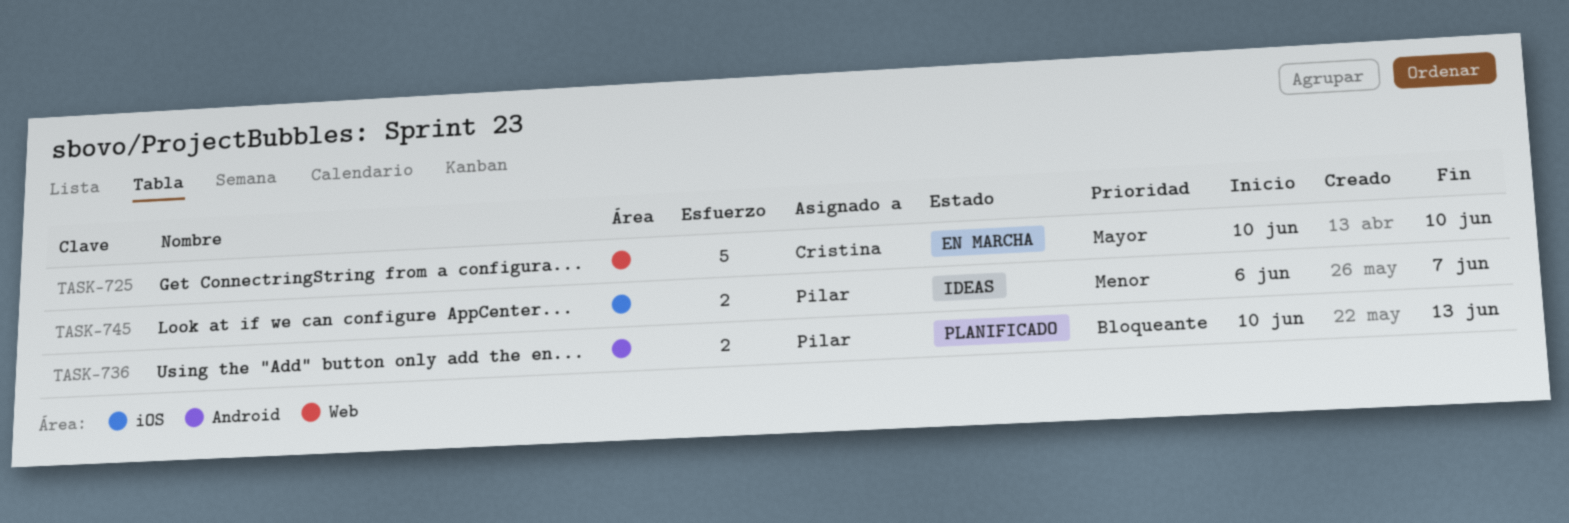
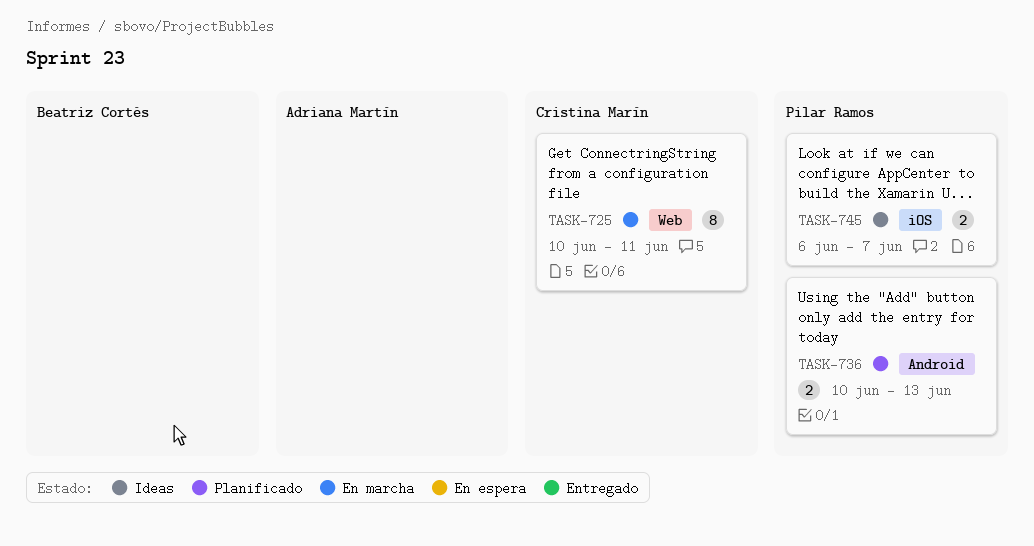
TASK-725, estimate: 5 -> 8
TASK-725, due: Jun 10 -> Jun 11

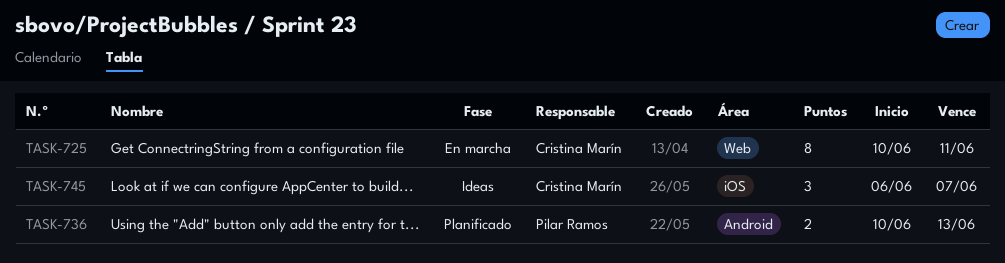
TASK-745, owner: Pilar Ramos -> Cristina Marín
TASK-745, estimate: 2 -> 3

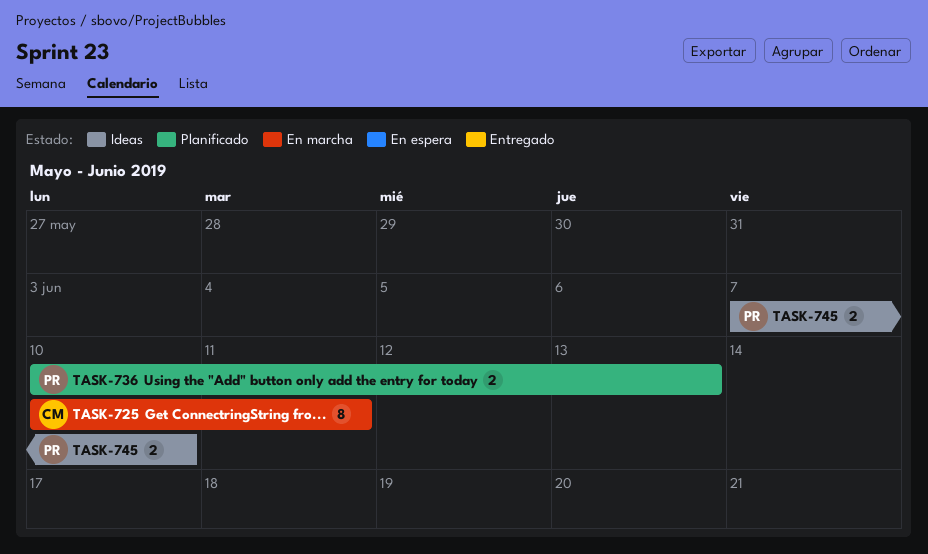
TASK-745, owner: Cristina Marín -> Pilar Ramos
TASK-745, estimate: 3 -> 2
TASK-745, start: Jun 6 -> Jun 7
TASK-745, due: Jun 7 -> Jun 10

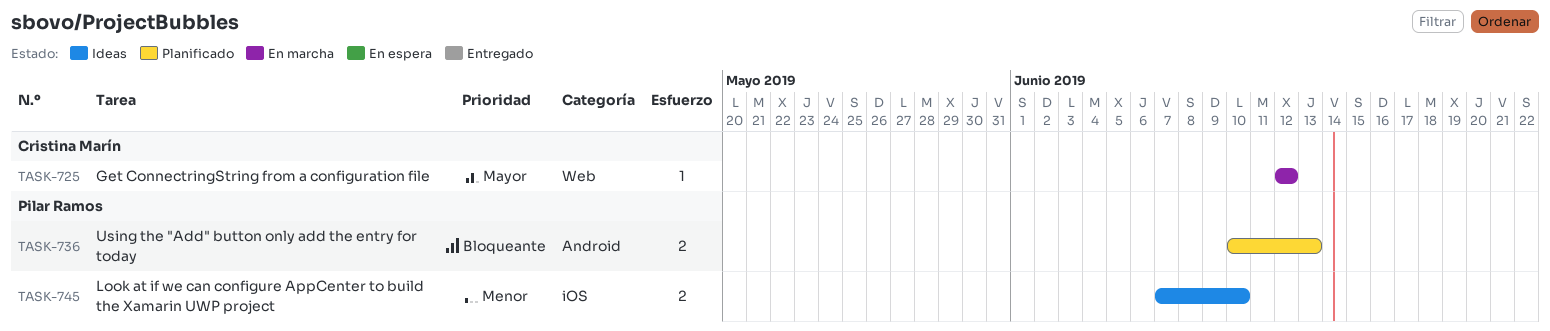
TASK-725, estimate: 8 -> 1
TASK-725, start: Jun 10 -> Jun 12
TASK-725, due: Jun 11 -> Jun 12

